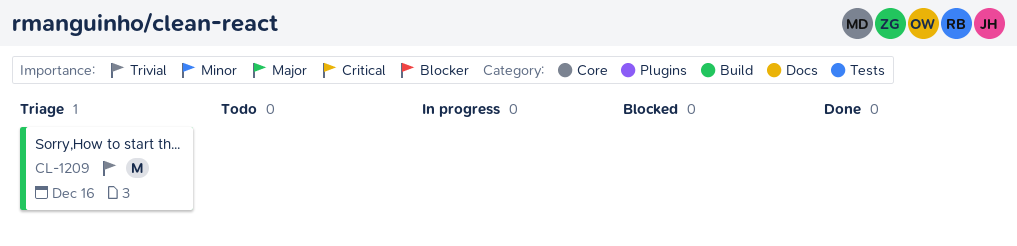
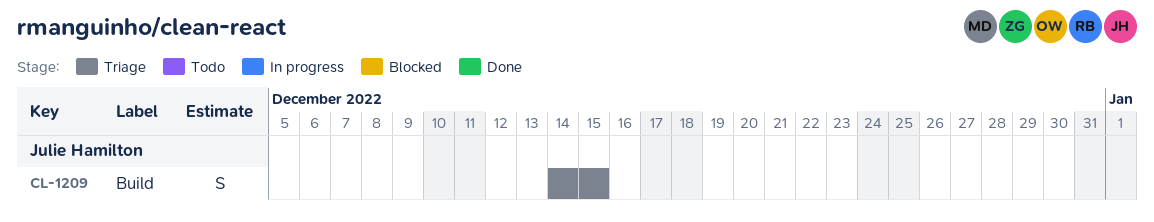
CL-1209, estimate: M -> S
CL-1209, due: Dec 16 -> Dec 15

